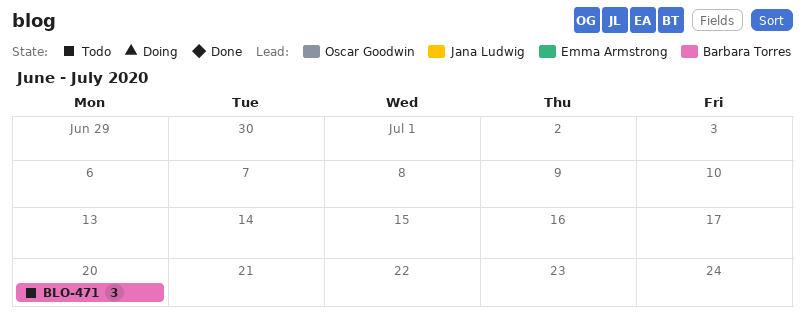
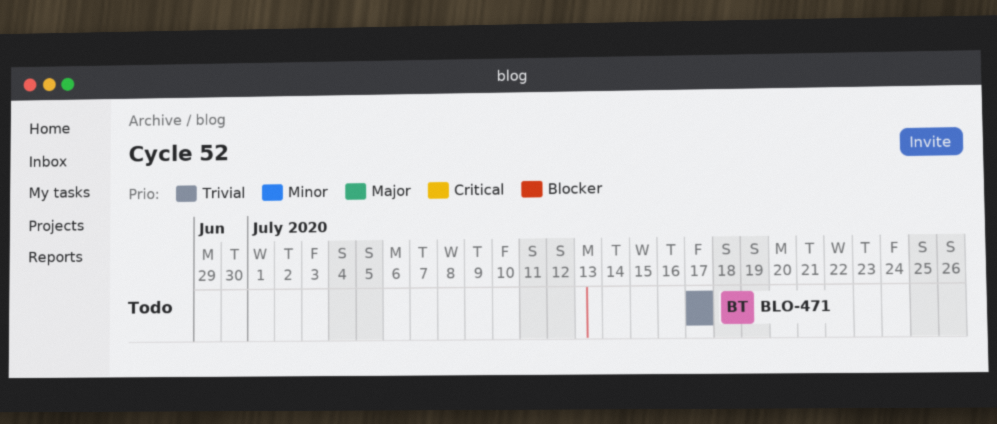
BLO-471, start: Jul 20 -> Jul 17
BLO-471, due: Jul 20 -> Jul 17

